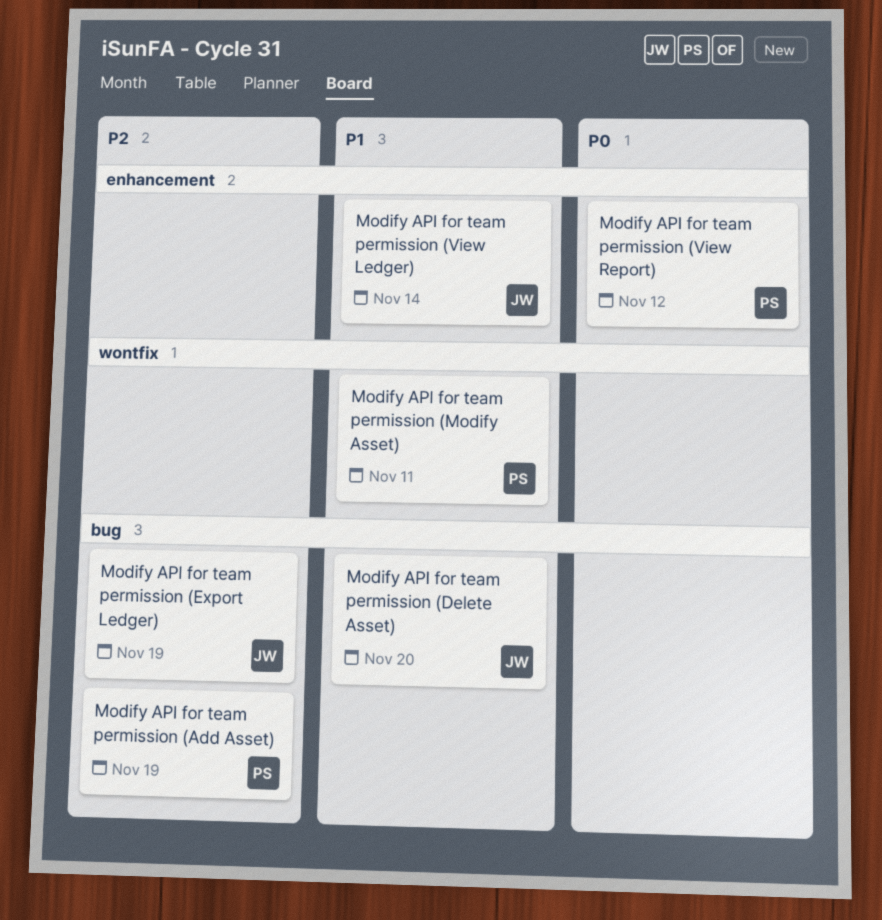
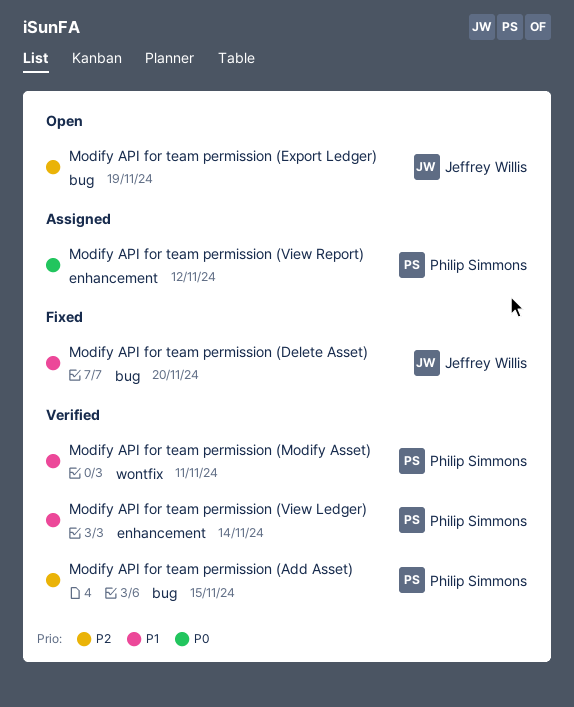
Modify API for team permission (Add Asset), due: Nov 19 -> Nov 15
Modify API for team permission (View Ledger), owner: Jeffrey Willis -> Philip Simmons

